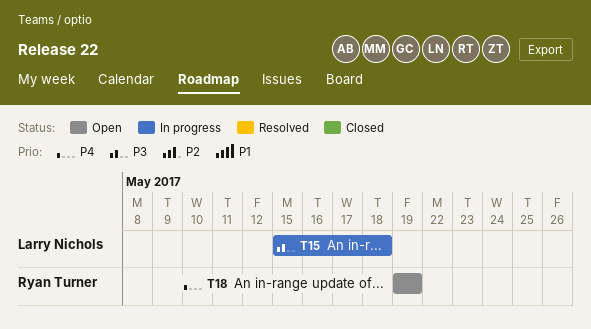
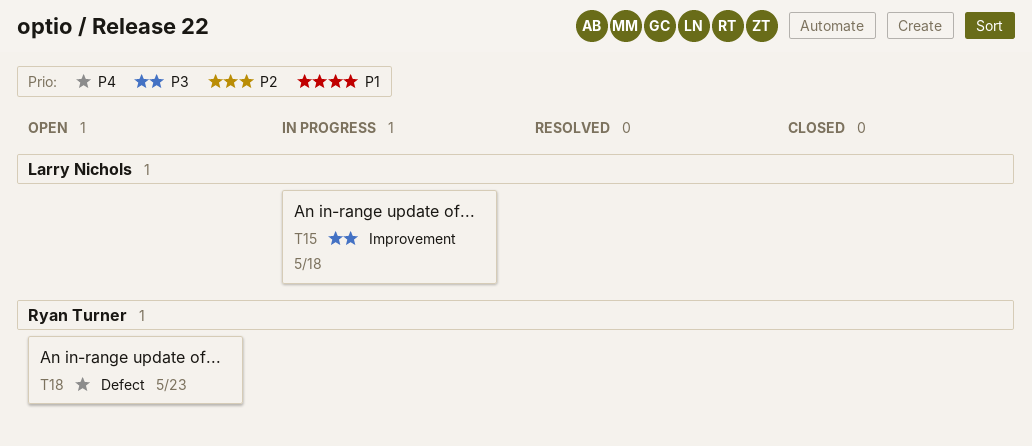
T18, due: May 19 -> May 23

